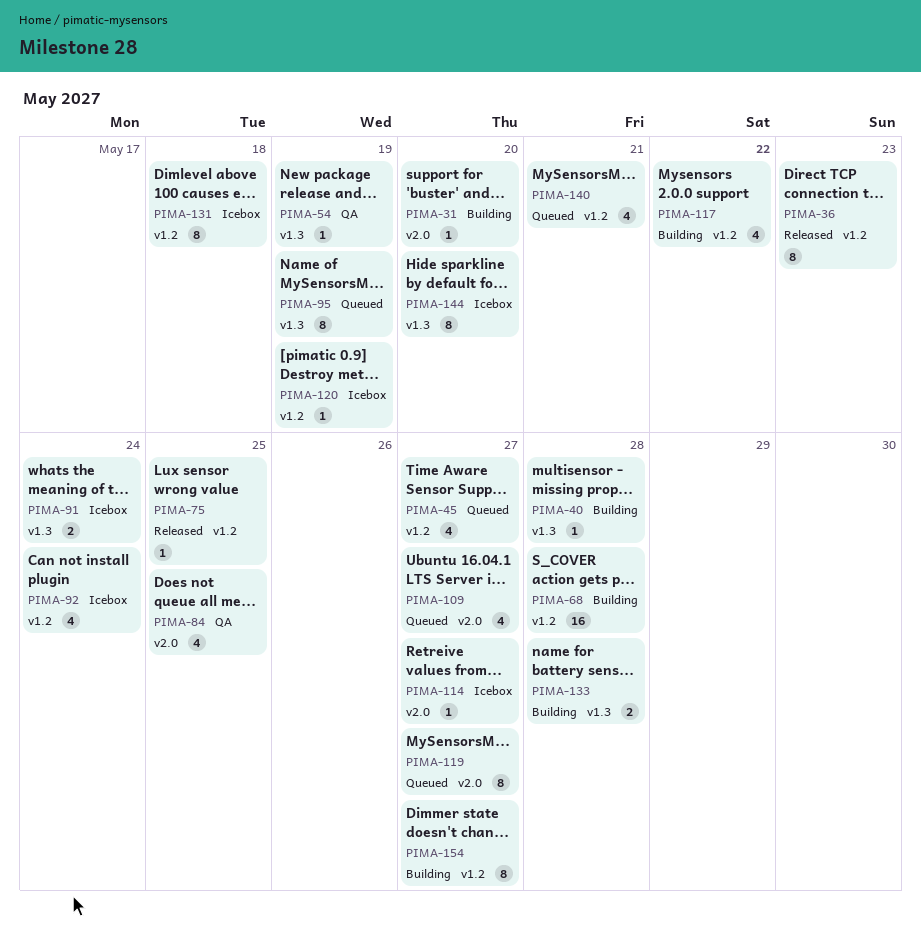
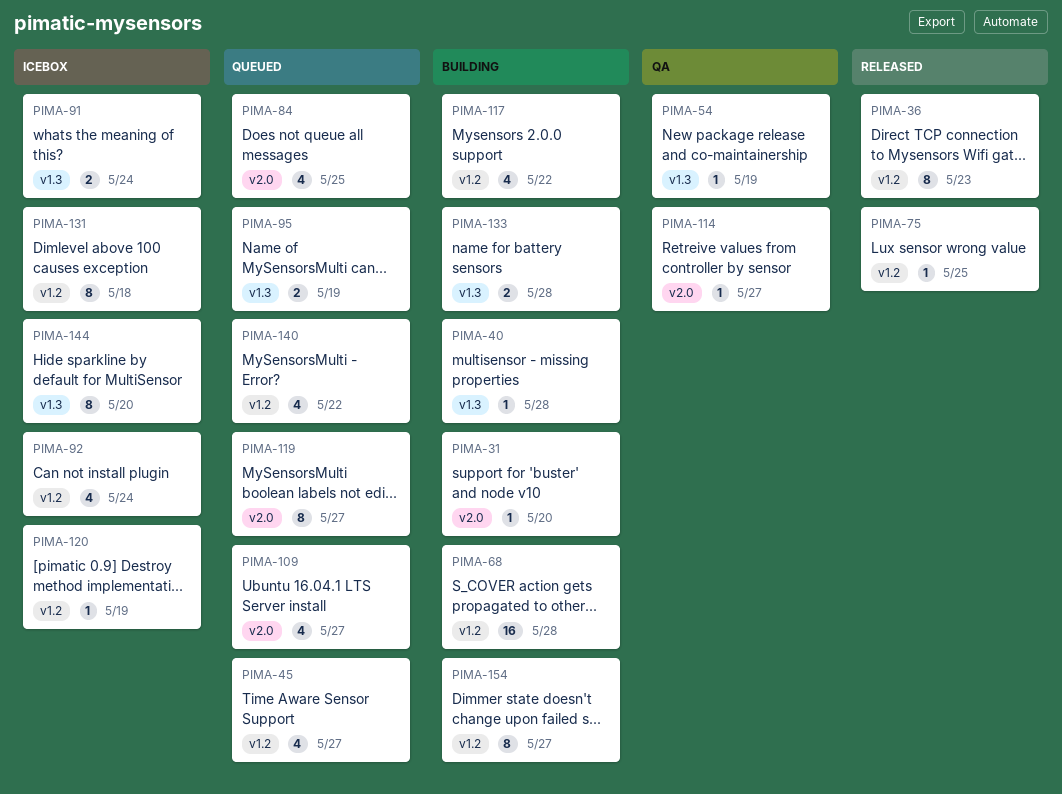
PIMA-84, status: QA -> Queued
PIMA-95, estimate: 8 -> 2
PIMA-114, status: Icebox -> QA
PIMA-140, due: May 21 -> May 22

